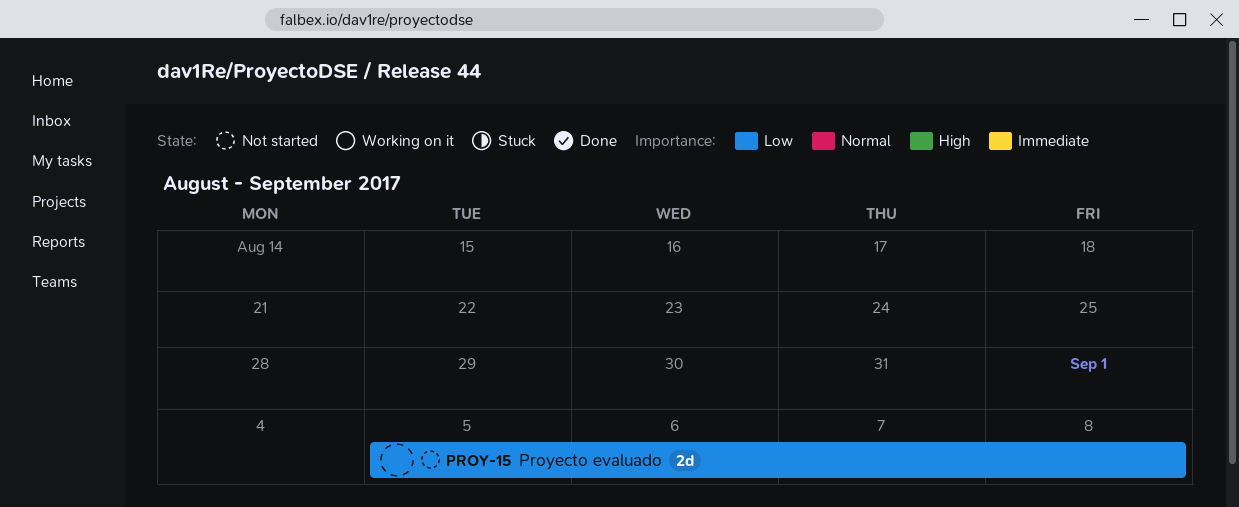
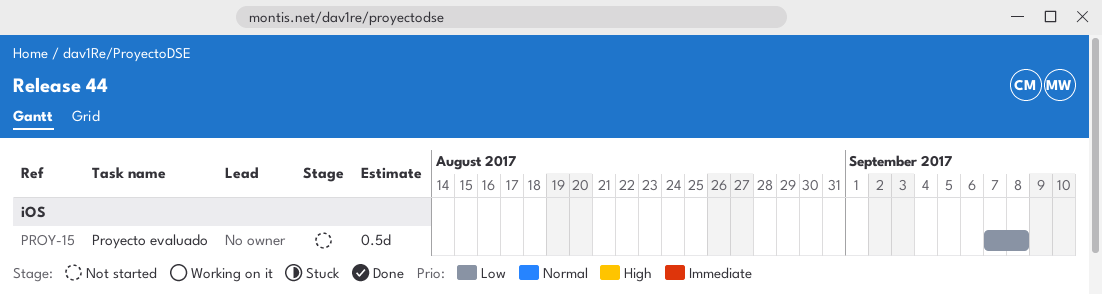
PROY-15, estimate: 2d -> 0.5d
PROY-15, start: Sep 5 -> Sep 7

